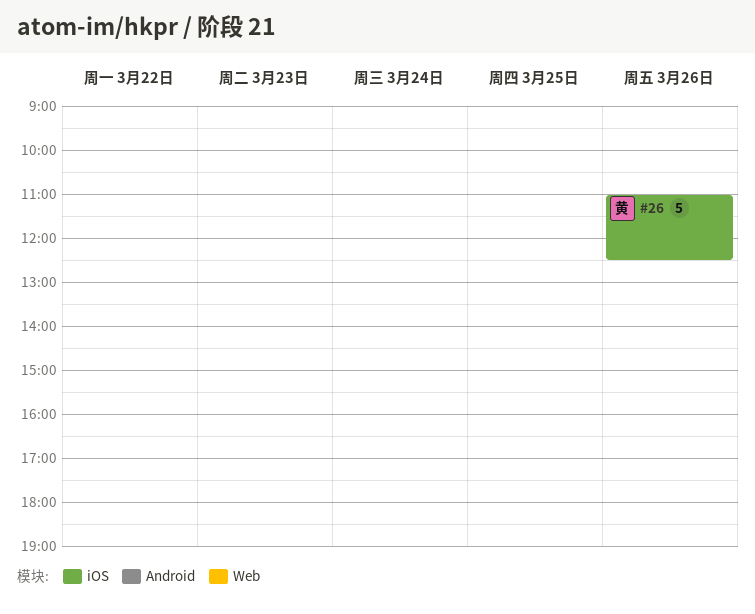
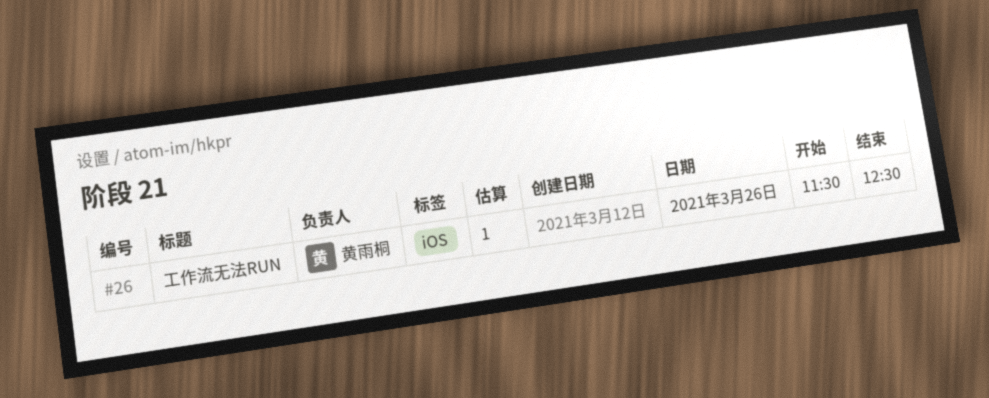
#26, estimate: 5 -> 1
#26, begins: 11:00 -> 11:30

